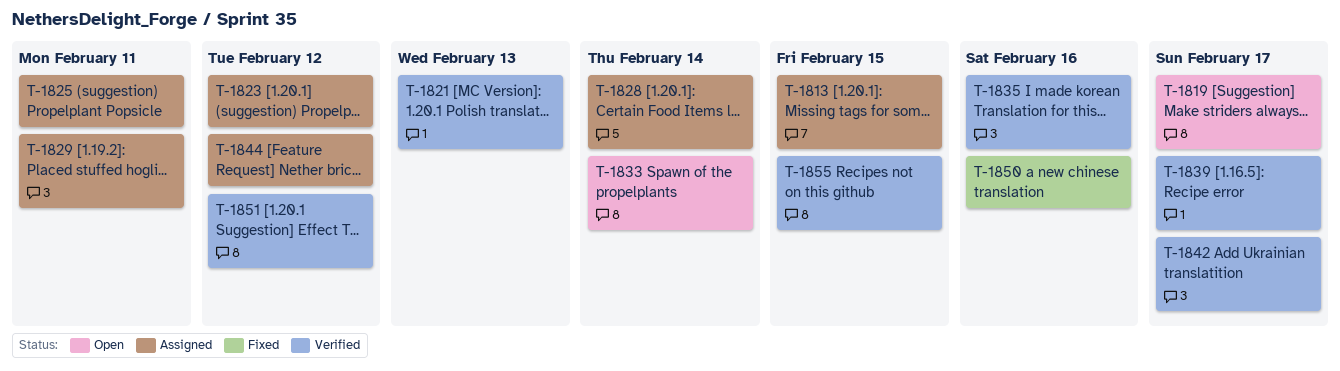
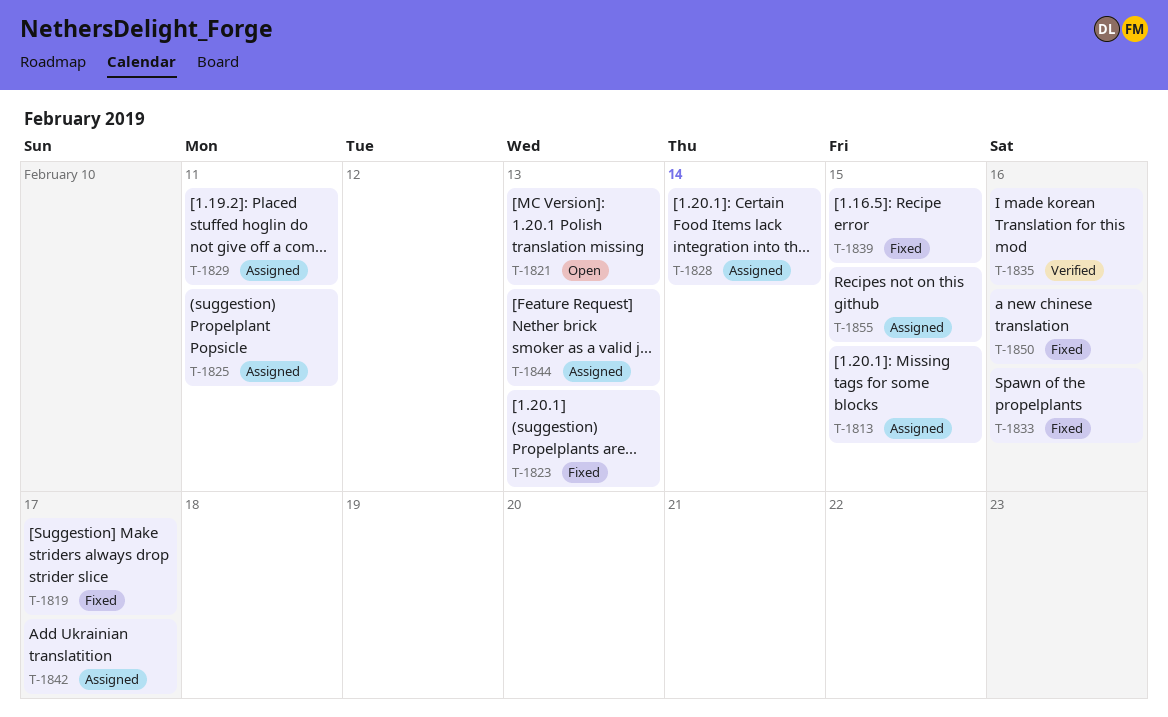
T-1819, status: Open -> Fixed
T-1821, status: Verified -> Open
T-1823, status: Assigned -> Fixed
T-1823, due: Feb 12 -> Feb 13
T-1833, status: Open -> Fixed
T-1833, due: Feb 14 -> Feb 16
T-1839, status: Verified -> Fixed
T-1839, due: Feb 17 -> Feb 15
T-1842, status: Verified -> Assigned
T-1844, due: Feb 12 -> Feb 13
T-1851: present -> none
T-1855, status: Verified -> Assigned

